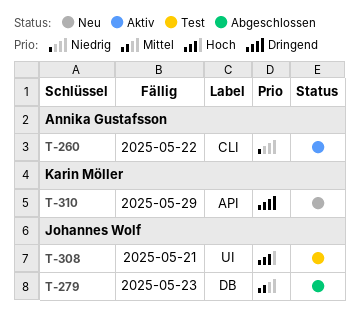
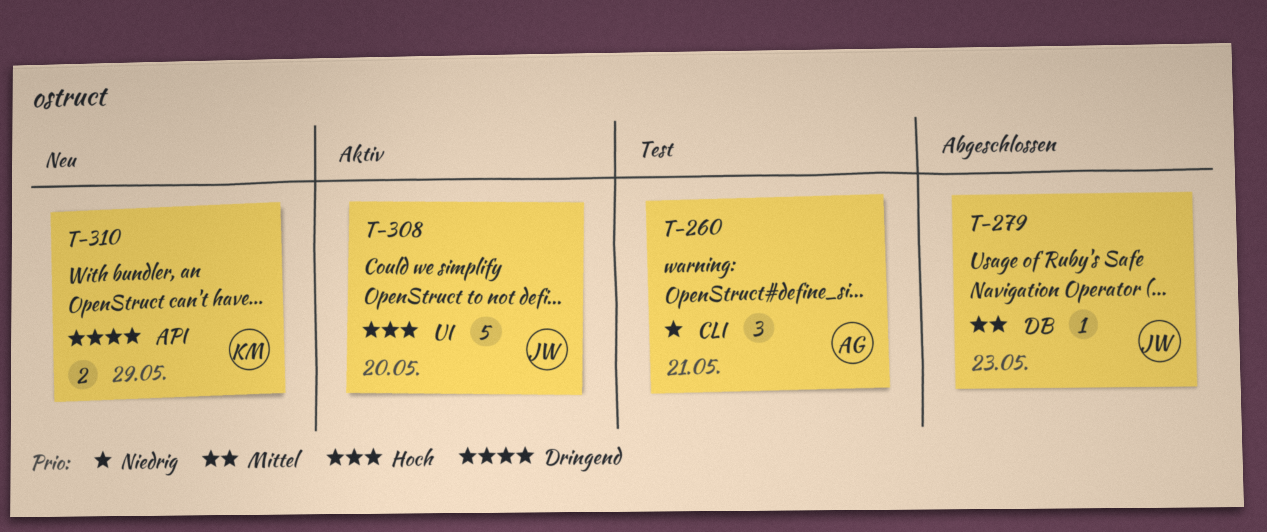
T-260, status: Aktiv -> Test
T-260, due: May 22 -> May 21
T-308, status: Test -> Aktiv
T-308, due: May 21 -> May 20

